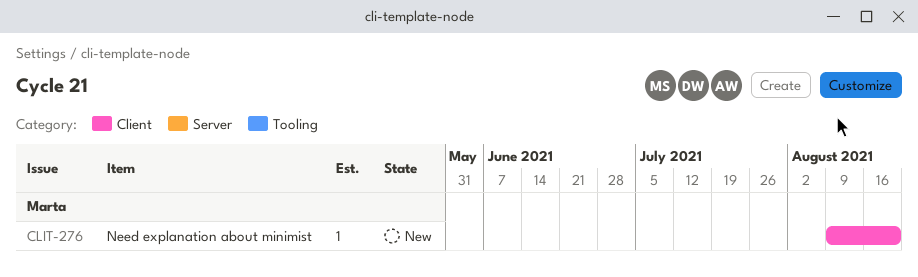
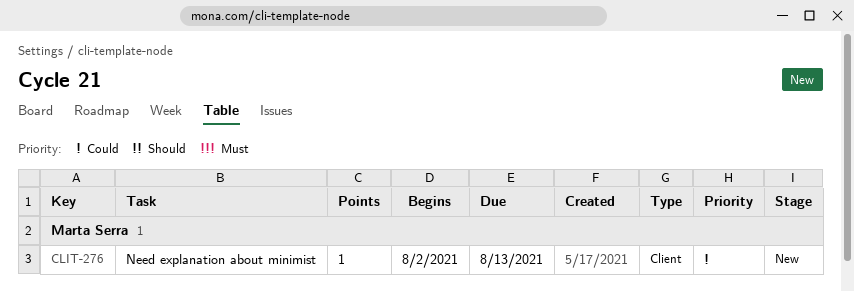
CLIT-276, start: Aug 9 -> Aug 2
CLIT-276, due: Aug 20 -> Aug 13

